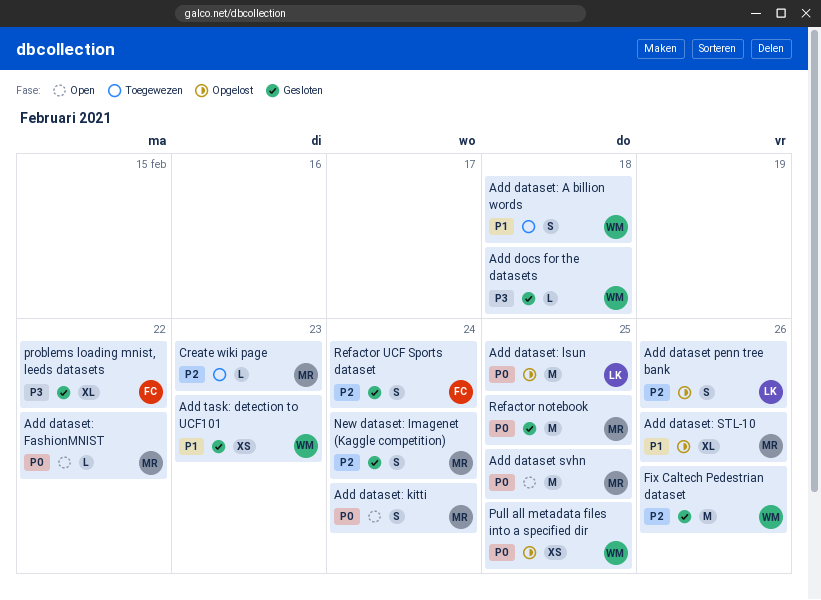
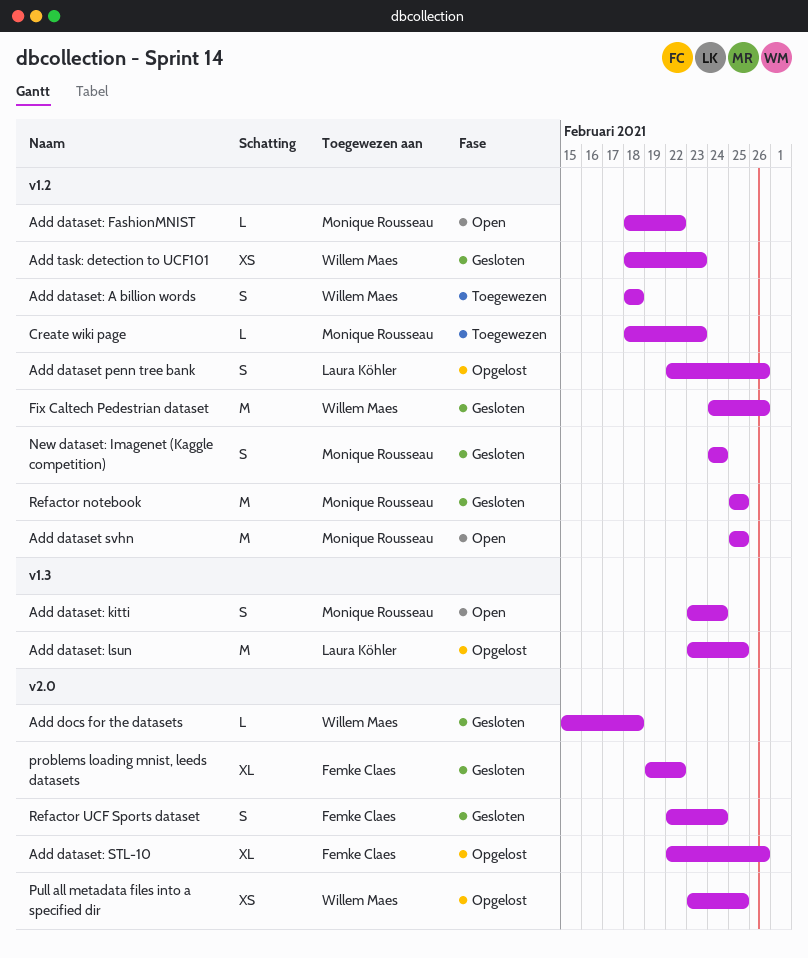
Add dataset: STL-10, owner: Monique Rousseau -> Femke Claes

